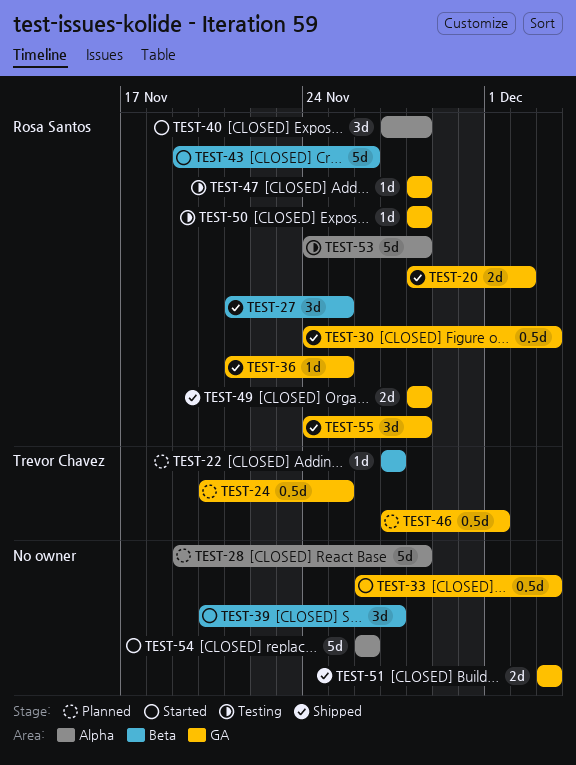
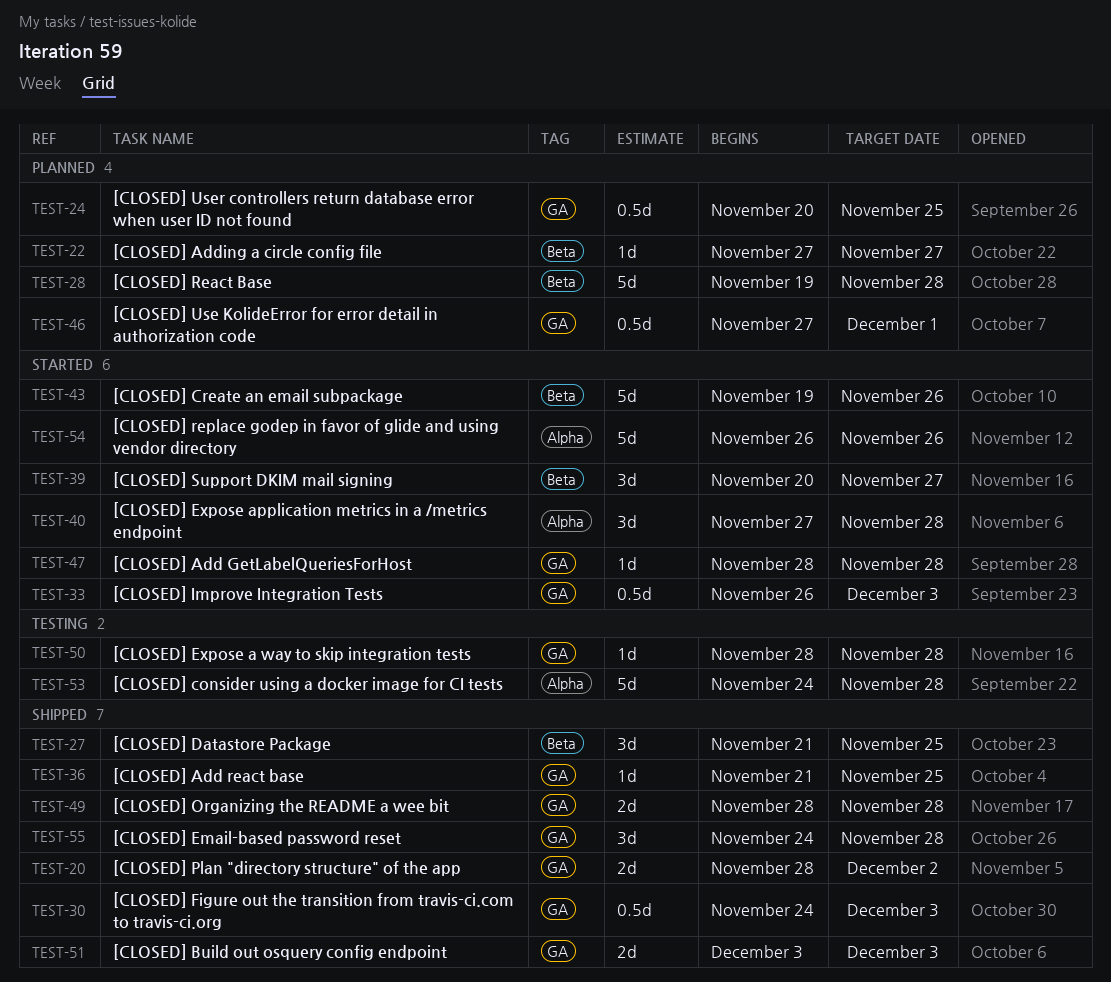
TEST-28, label: Alpha -> Beta
TEST-47, status: Testing -> Started

